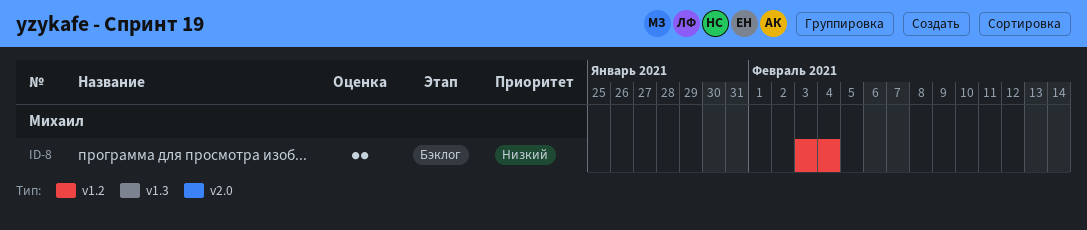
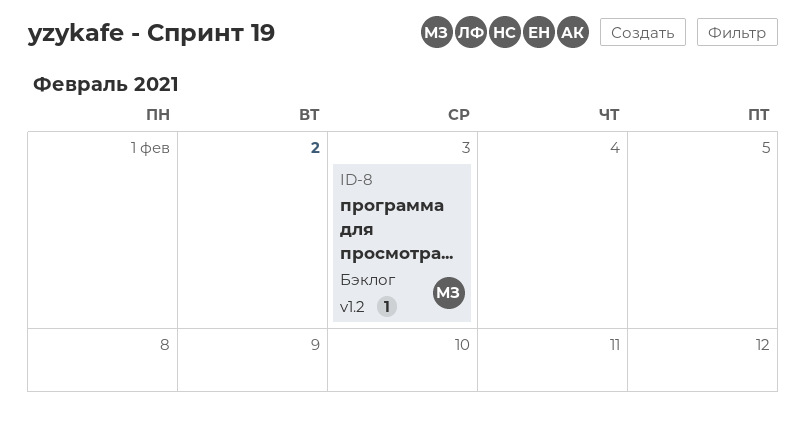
ID-8, estimate: 2 -> 1
ID-8, due: Feb 4 -> Feb 3

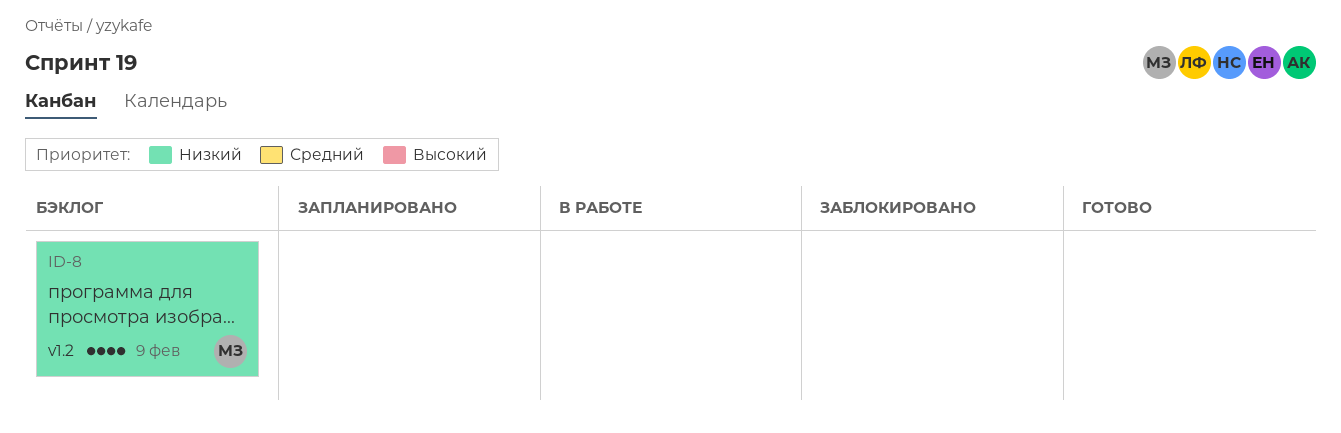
ID-8, estimate: 1 -> 4
ID-8, due: Feb 3 -> Feb 9

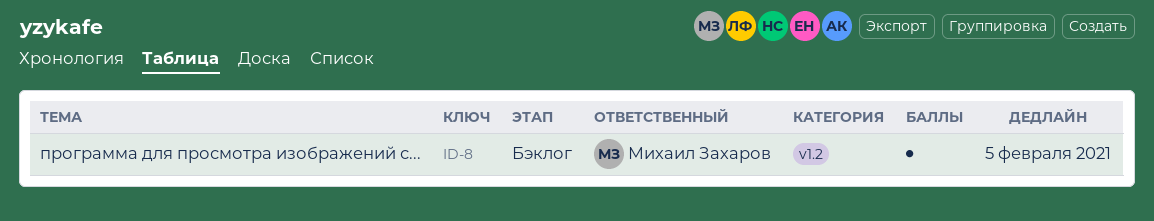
ID-8, estimate: 4 -> 1
ID-8, due: Feb 9 -> Feb 5

